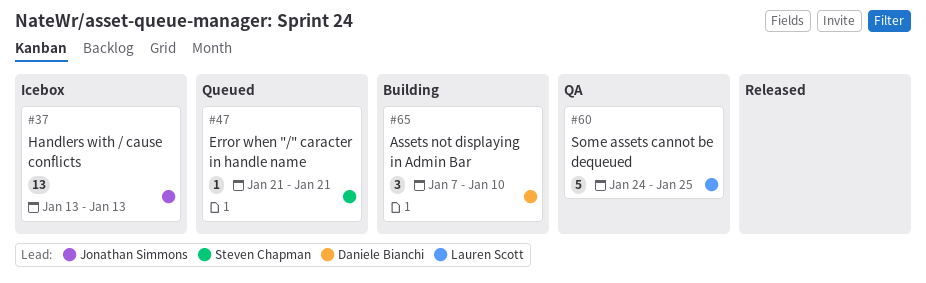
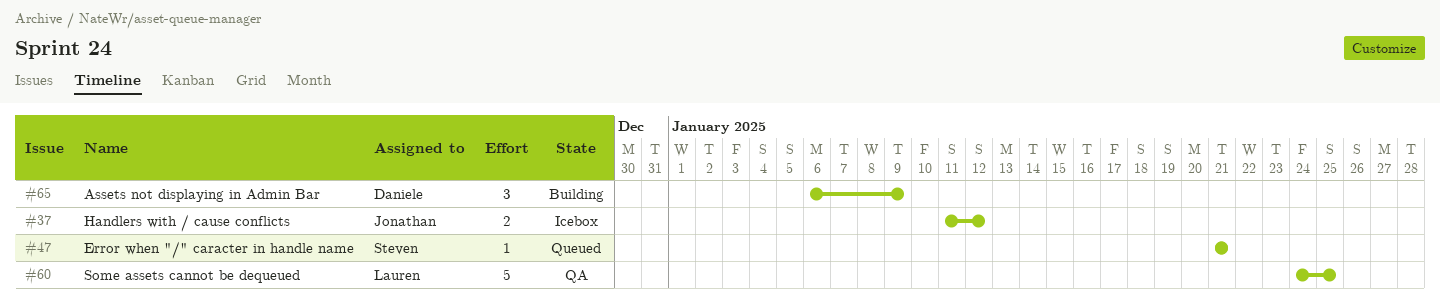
#37, estimate: 13 -> 2
#37, start: Jan 13 -> Jan 11
#37, due: Jan 13 -> Jan 12
#65, start: Jan 7 -> Jan 6
#65, due: Jan 10 -> Jan 9

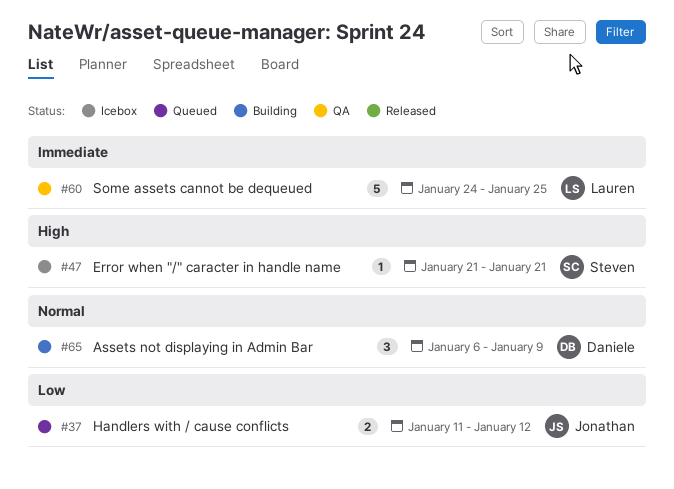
#37, status: Icebox -> Queued
#47, status: Queued -> Icebox

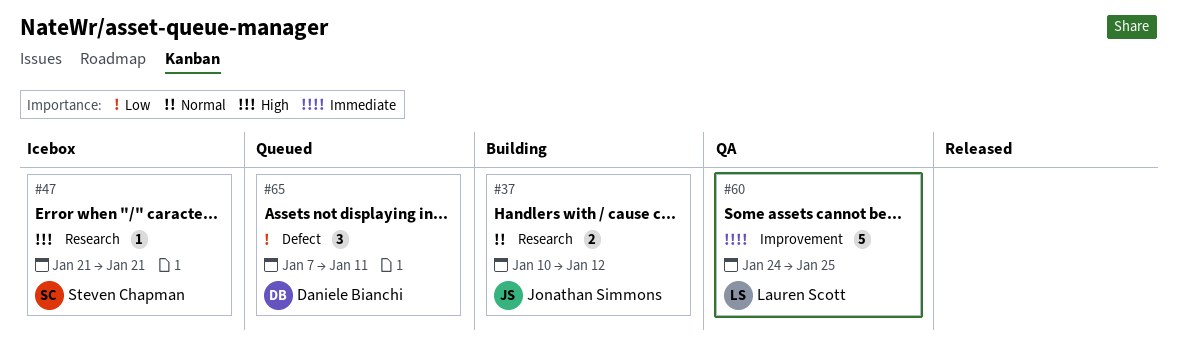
#37, status: Queued -> Building
#37, priority: Low -> Normal
#37, start: Jan 11 -> Jan 10
#65, status: Building -> Queued
#65, priority: Normal -> Low
#65, start: Jan 6 -> Jan 7
#65, due: Jan 9 -> Jan 11

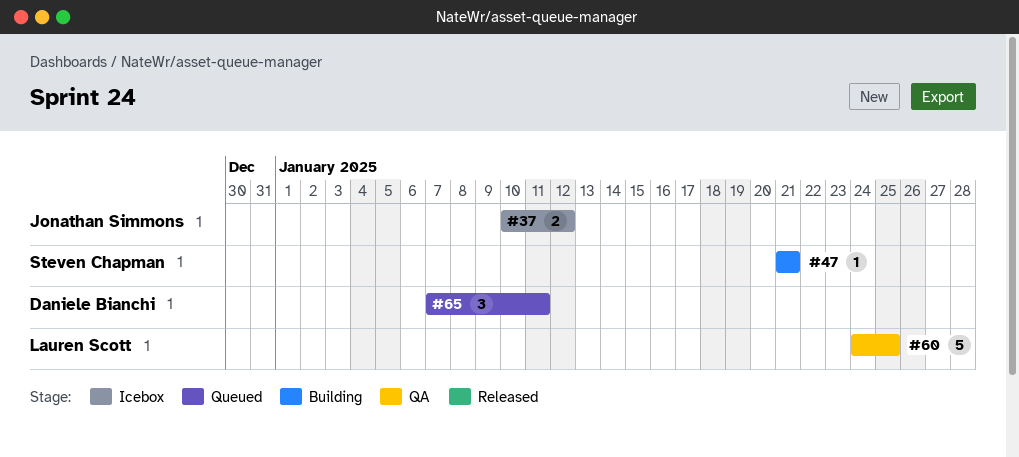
#37, status: Building -> Icebox
#47, status: Icebox -> Building

